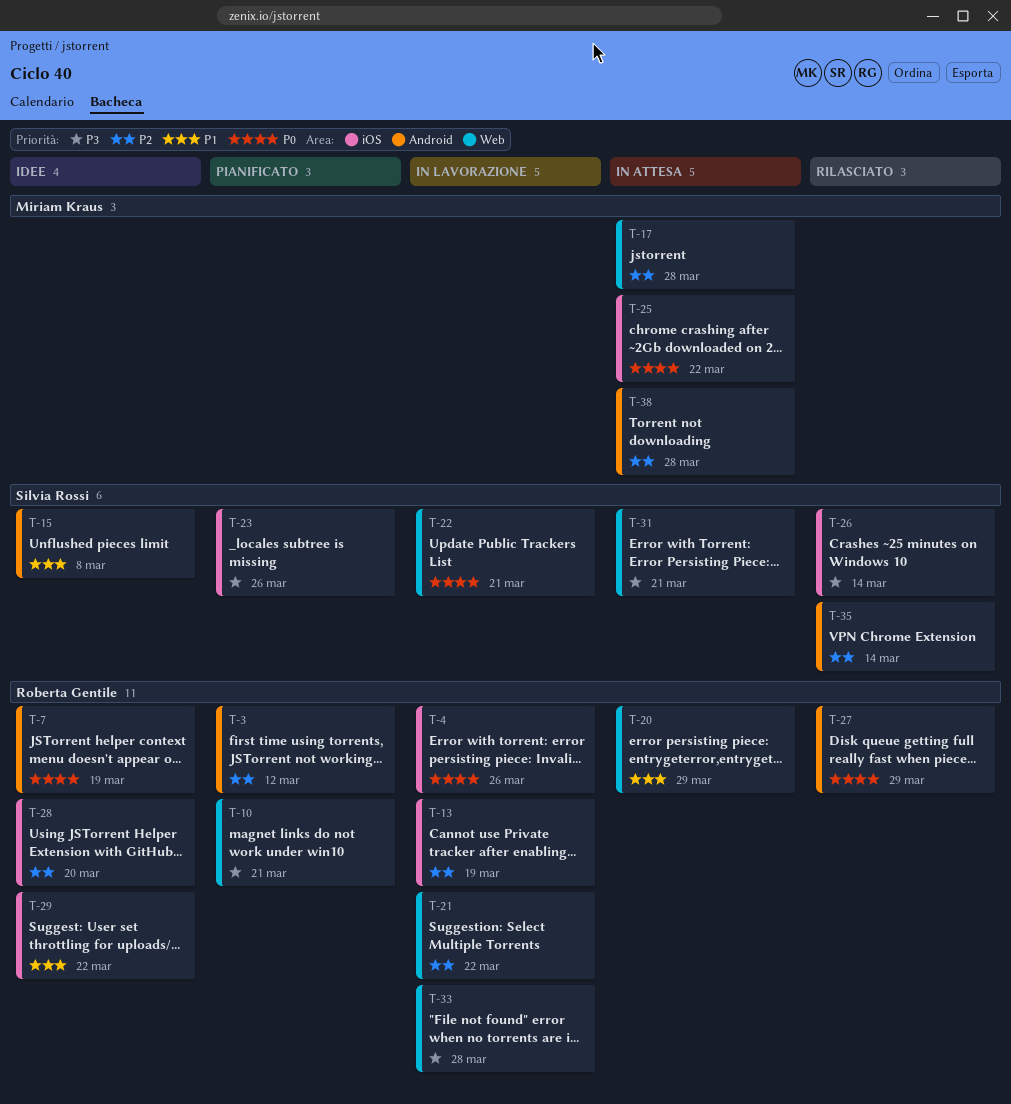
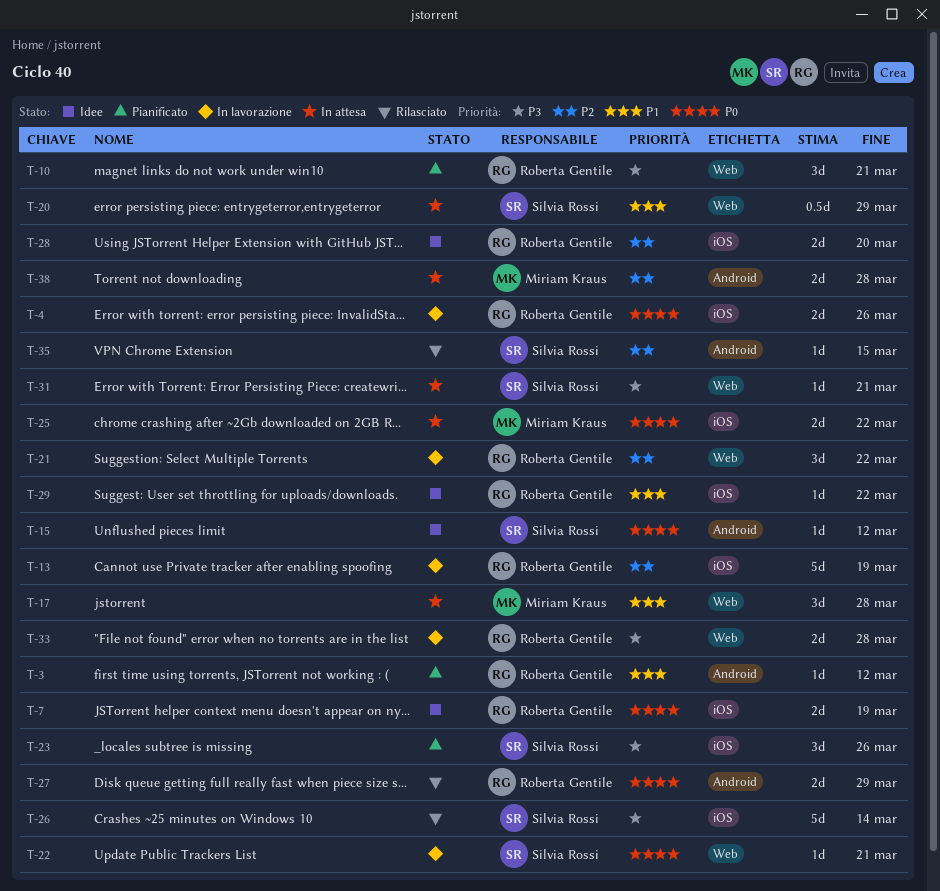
T-3, priority: P2 -> P1
T-7, label: Android -> iOS
T-15, priority: P1 -> P0
T-15, due: Mar 8 -> Mar 12
T-17, priority: P2 -> P1
T-20, owner: Roberta Gentile -> Silvia Rossi
T-35, due: Mar 14 -> Mar 15

